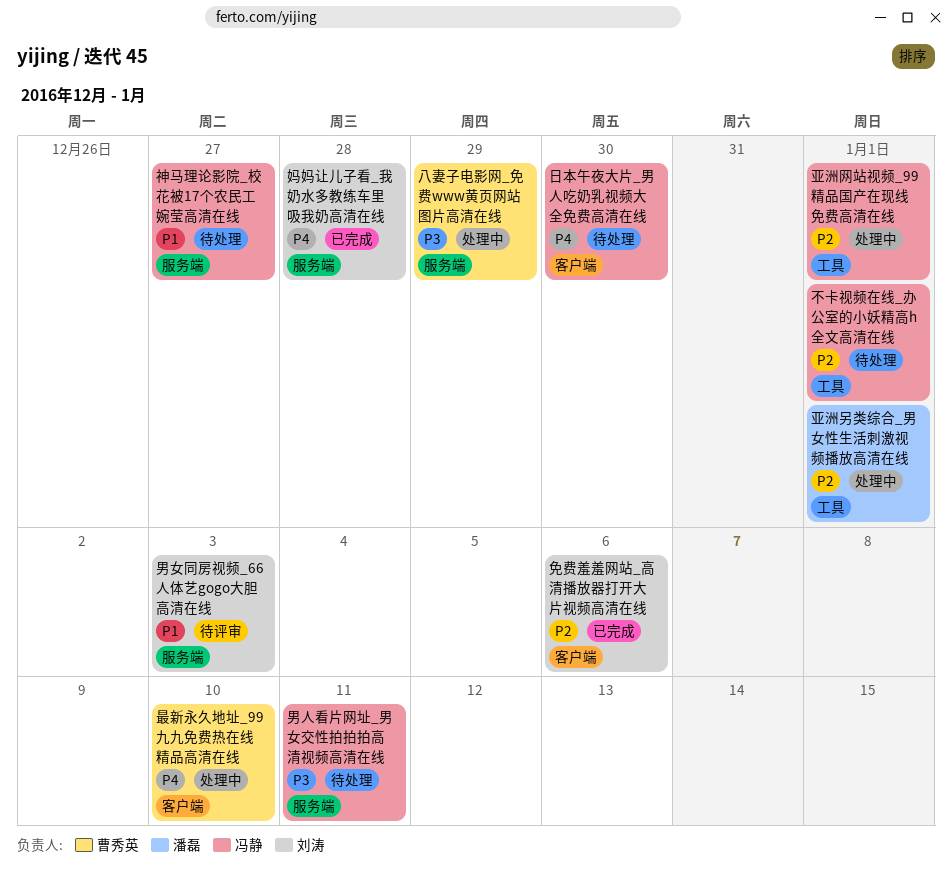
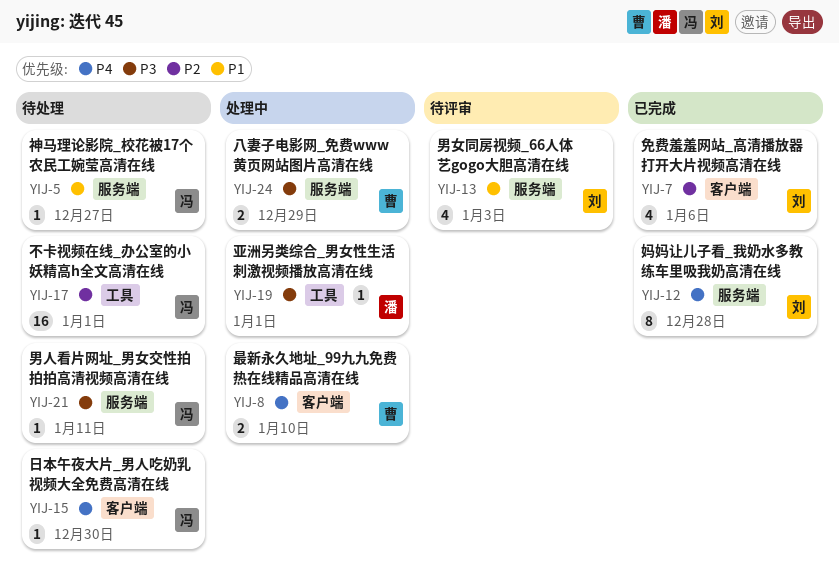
亚洲另类综合_男女性生活刺激视频播放高清在线, priority: P2 -> P3
亚洲网站视频_99精品国产在现线免费高清在线: present -> none

